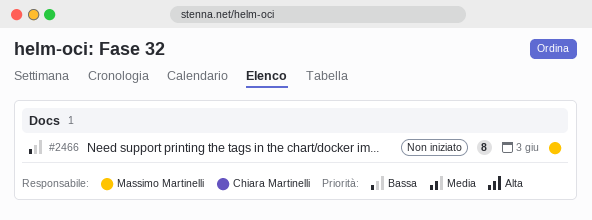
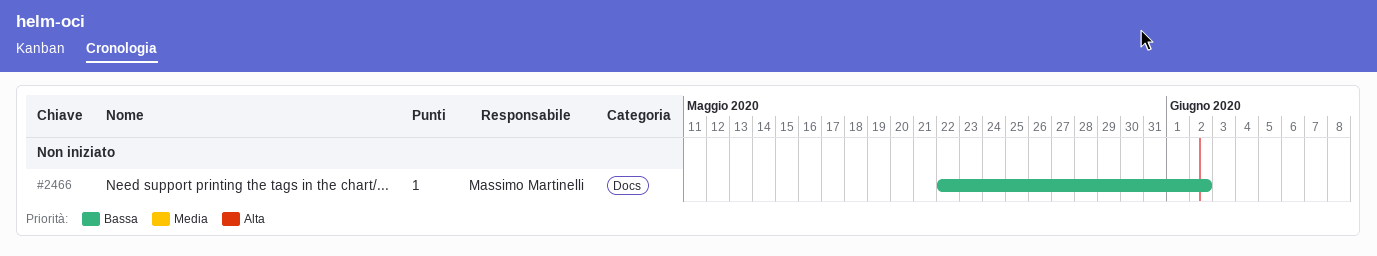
#2466, estimate: 8 -> 1
#2466, due: Jun 3 -> Jun 2

